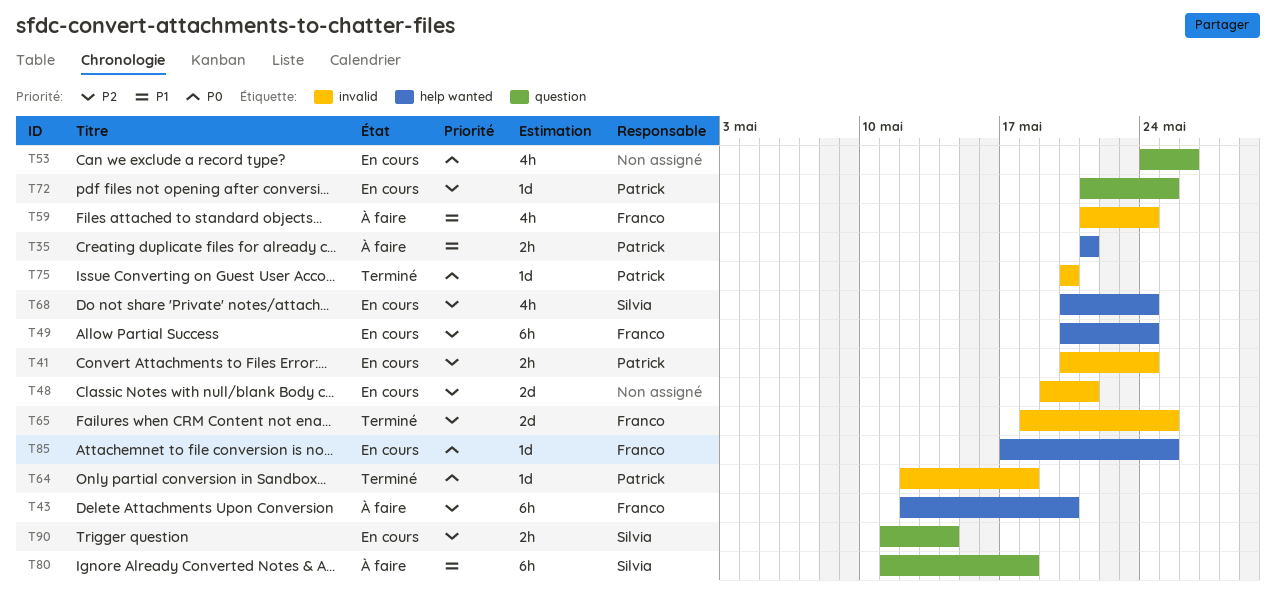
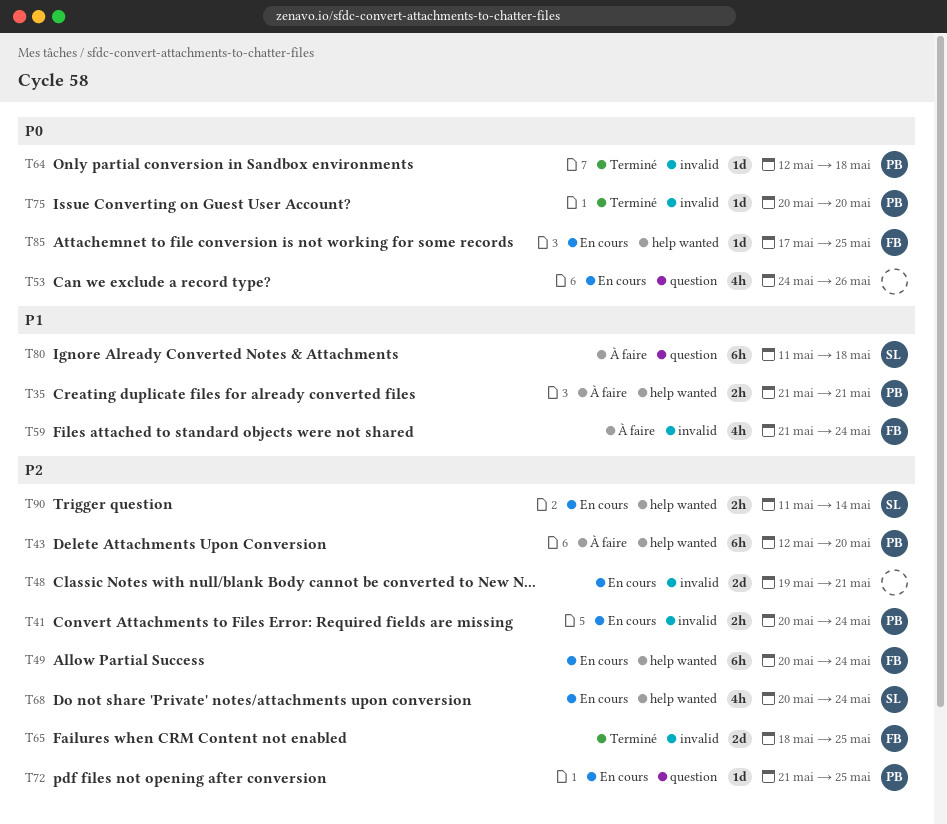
T43, owner: Franco -> Patrick
T90, label: question -> help wanted

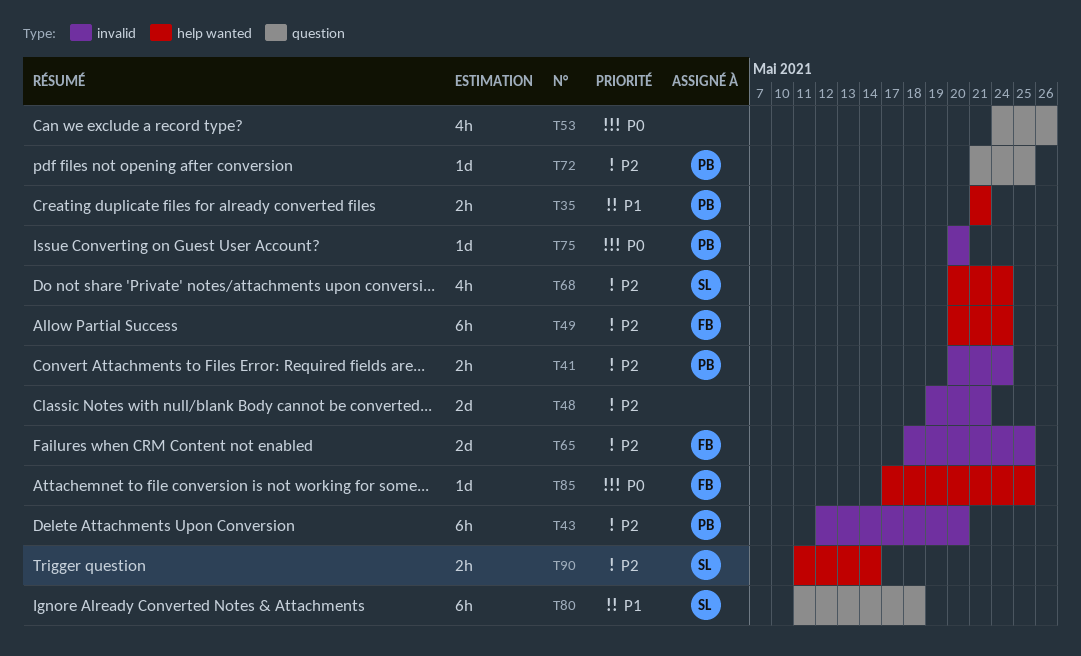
T43, label: help wanted -> invalid
T59: present -> none
T64: present -> none

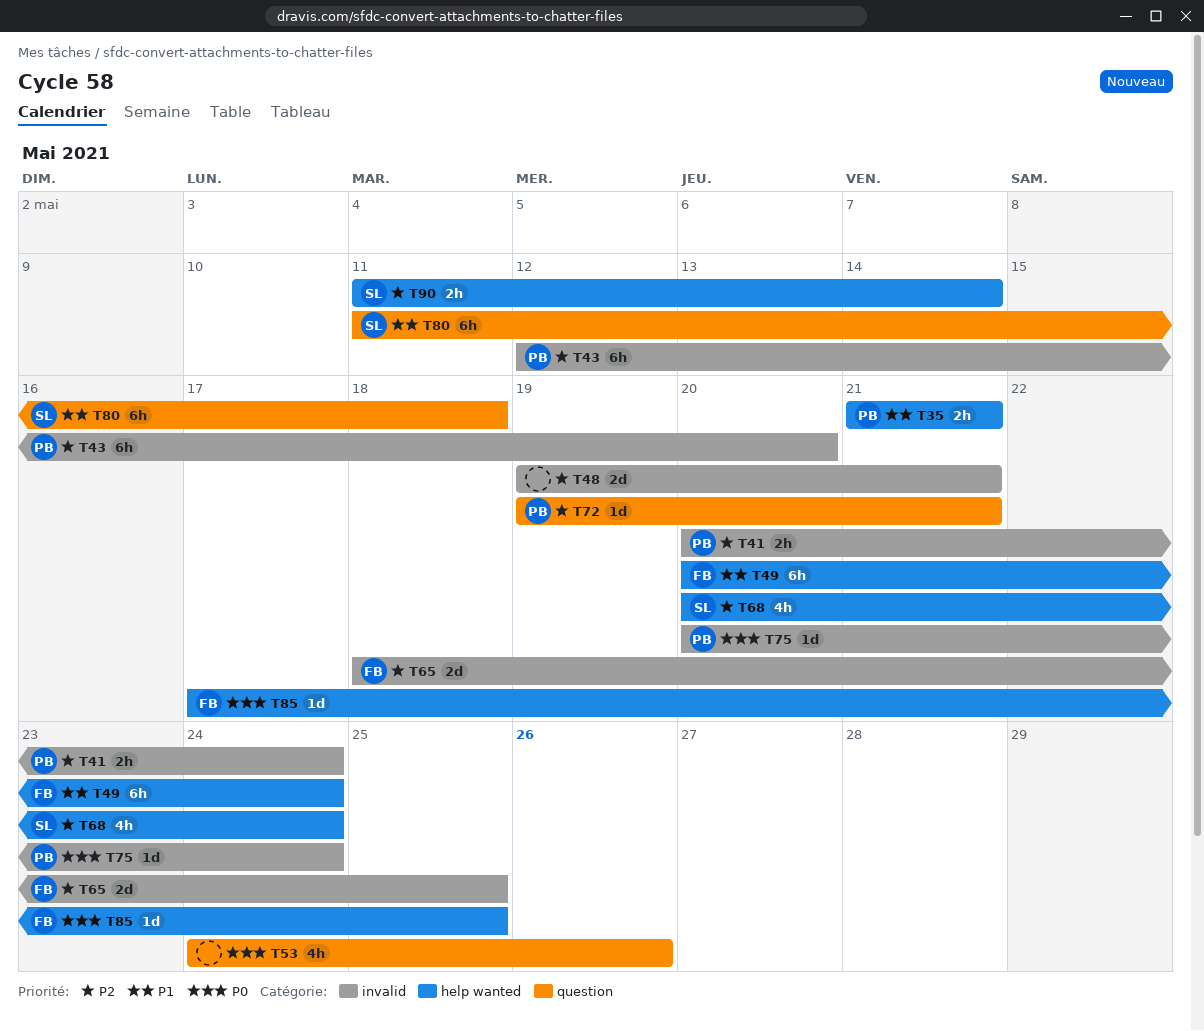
T49, priority: P2 -> P1
T72, start: May 21 -> May 19
T72, due: May 25 -> May 21
T75, due: May 20 -> May 24

